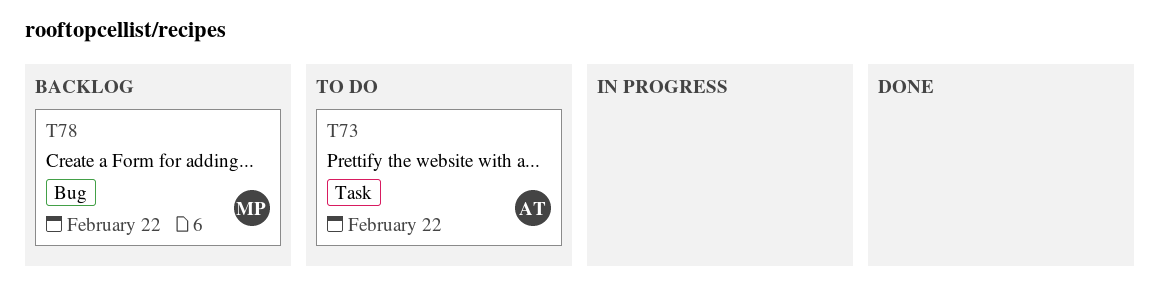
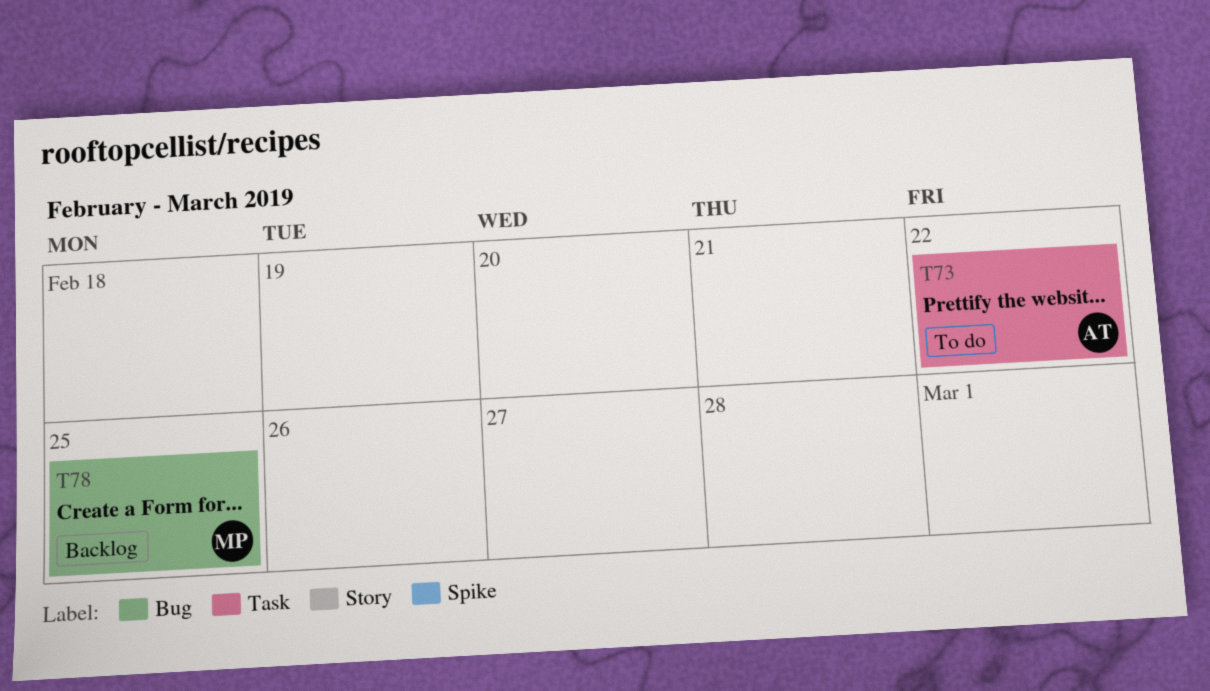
T78, due: Feb 22 -> Feb 25

